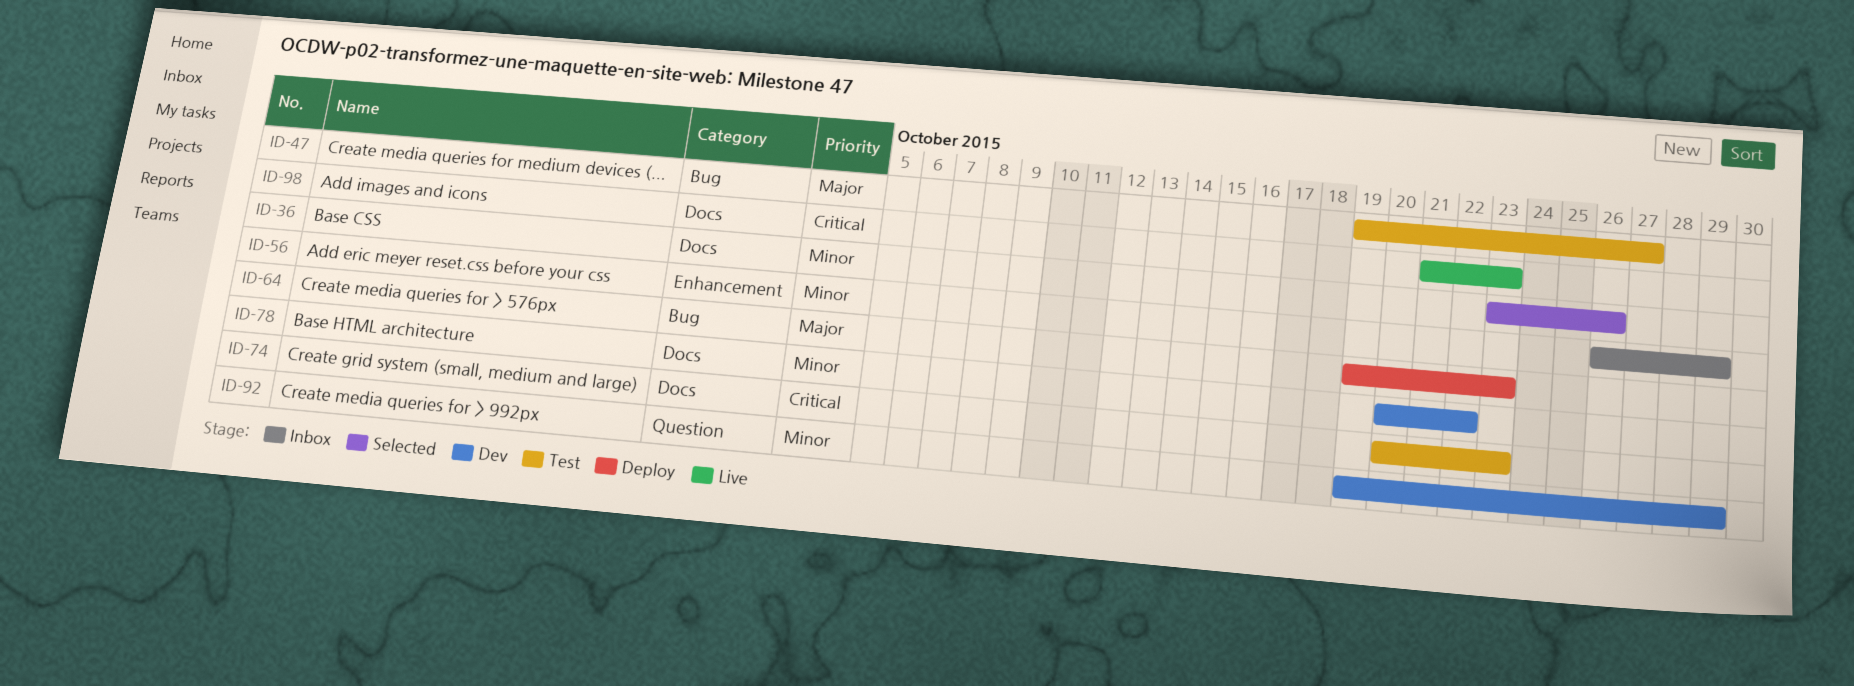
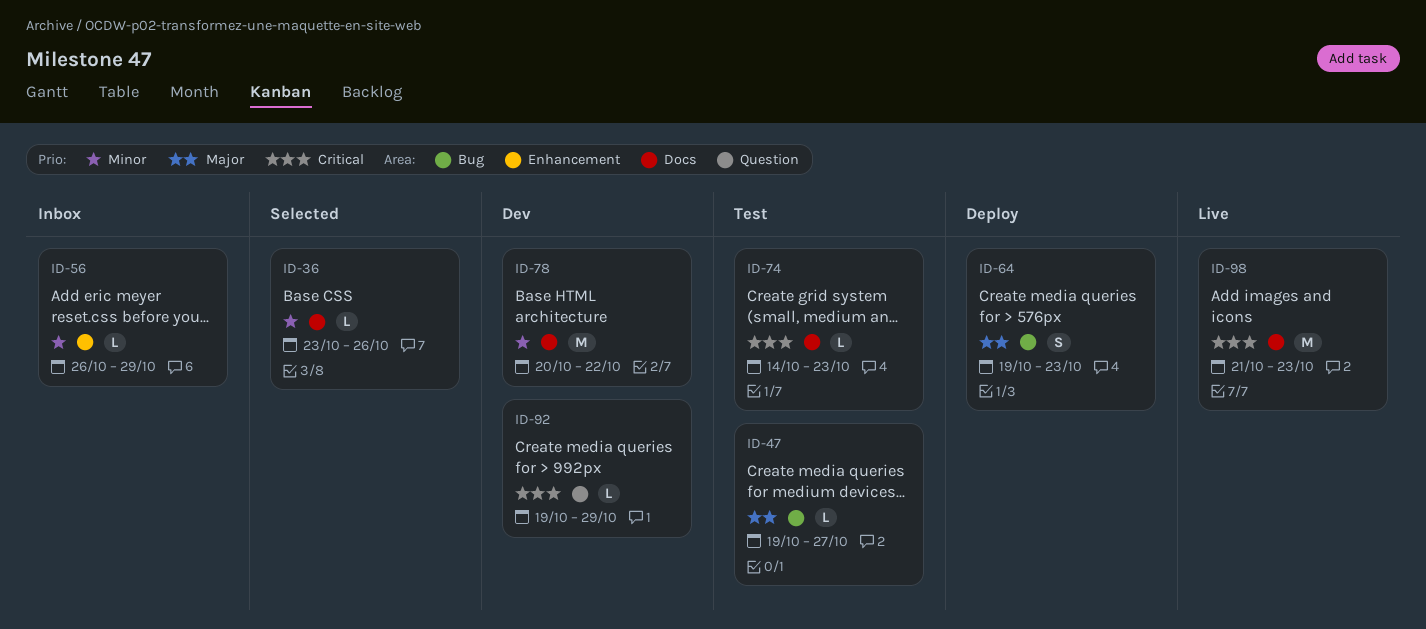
ID-74, start: Oct 20 -> Oct 14
ID-92, priority: Minor -> Critical

